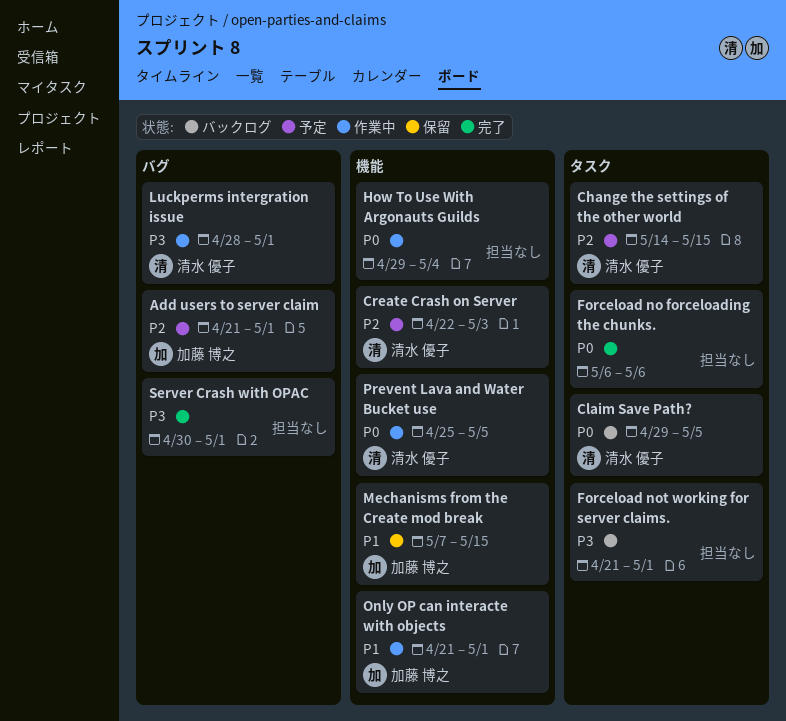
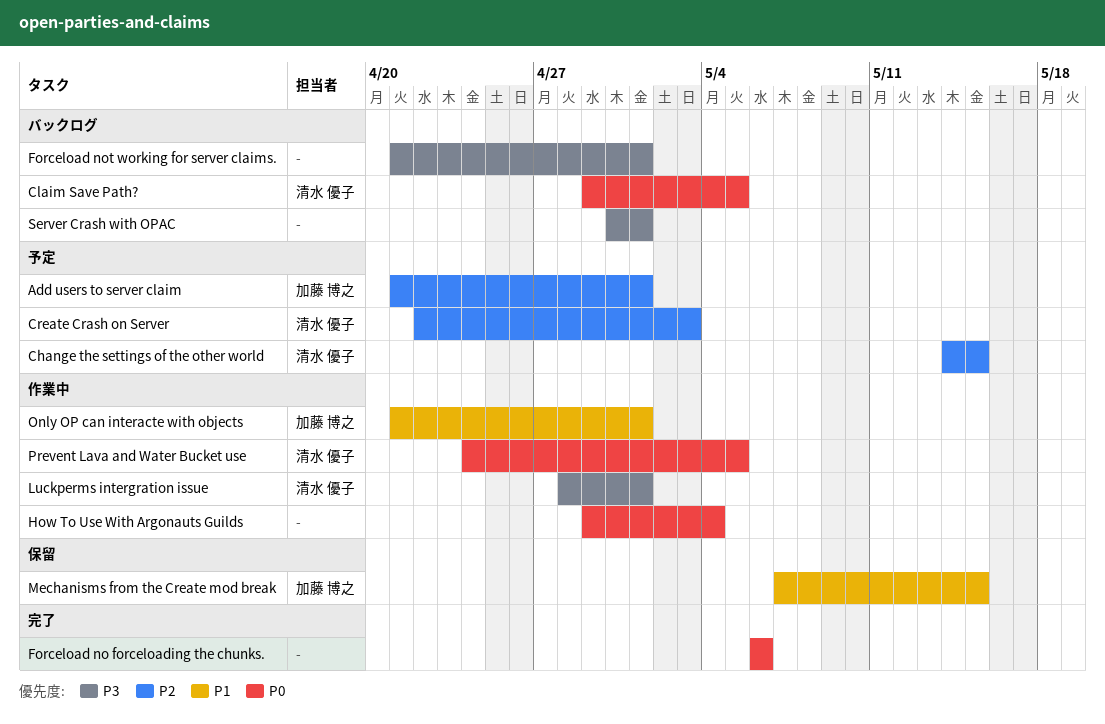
Prevent Lava and Water Bucket use, start: Apr 25 -> Apr 24
Server Crash with OPAC, status: 完了 -> バックログ

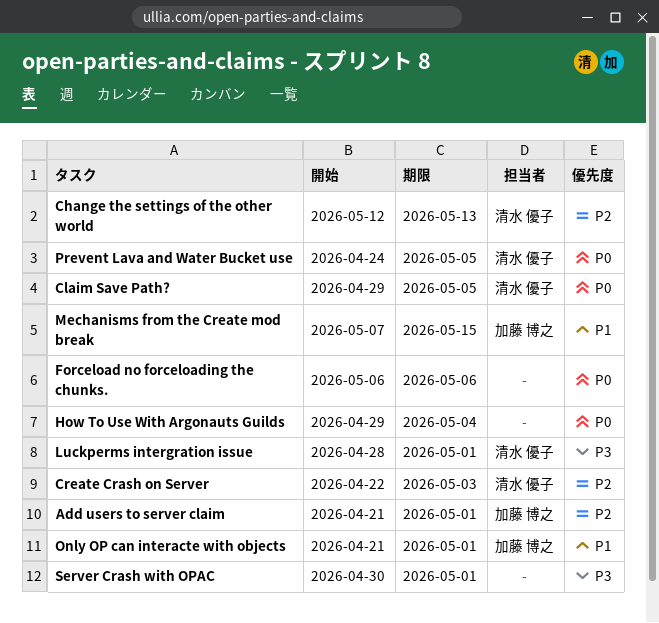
Change the settings of the other world, start: May 14 -> May 12
Change the settings of the other world, due: May 15 -> May 13
Forceload not working for server claims.: present -> none

